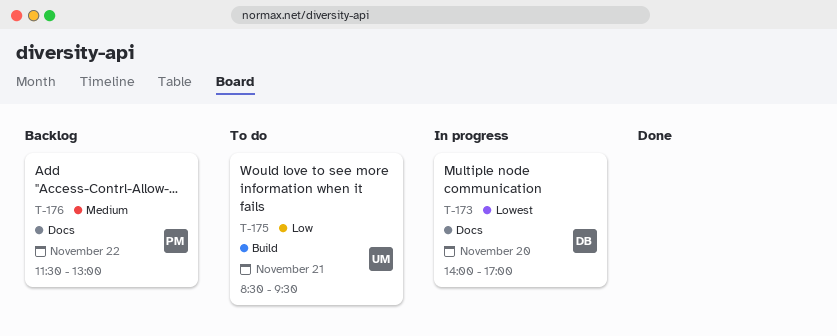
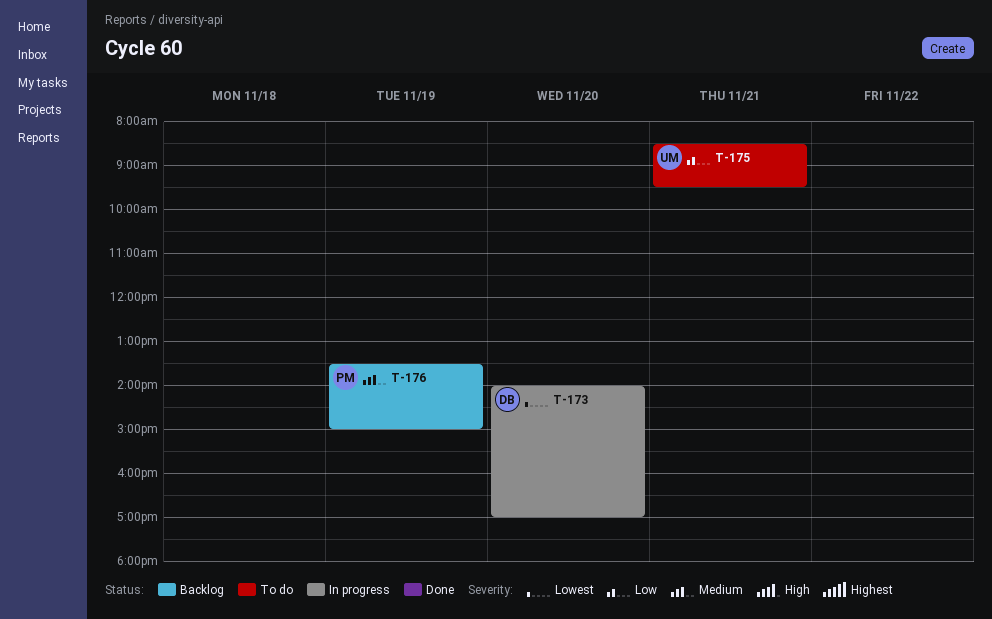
T-176, day: Nov 22 -> Nov 19
T-176, begins: 11:30 -> 13:30
T-176, ends: 13:00 -> 15:00

